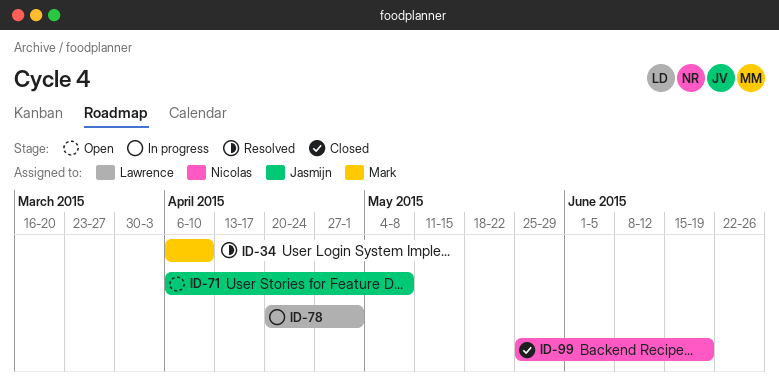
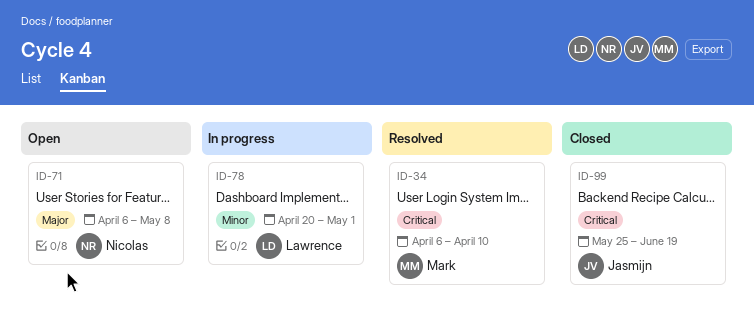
ID-71, owner: Jasmijn -> Nicolas
ID-99, owner: Nicolas -> Jasmijn

